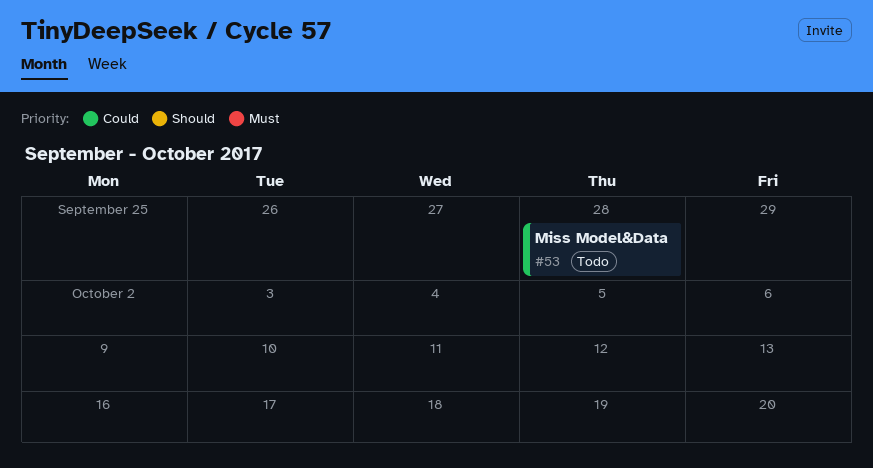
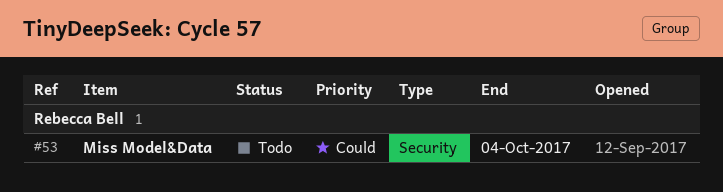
#53, due: Sep 28 -> Oct 4

